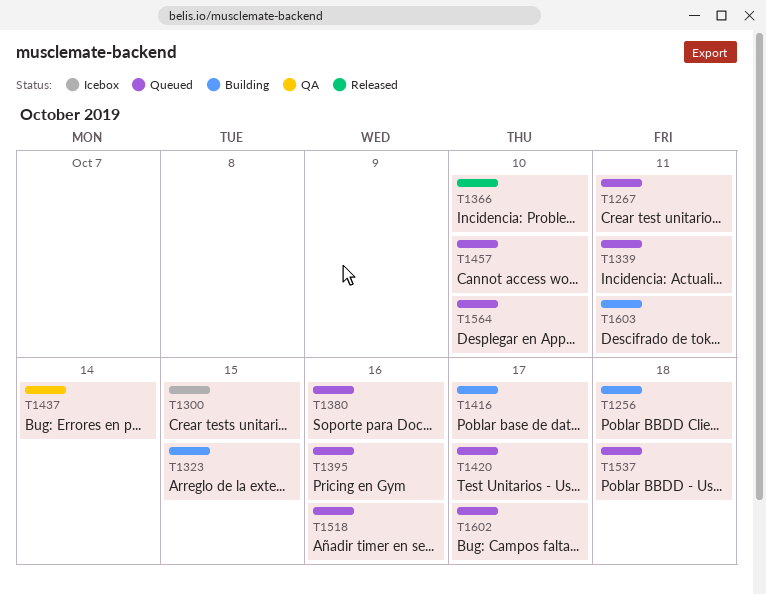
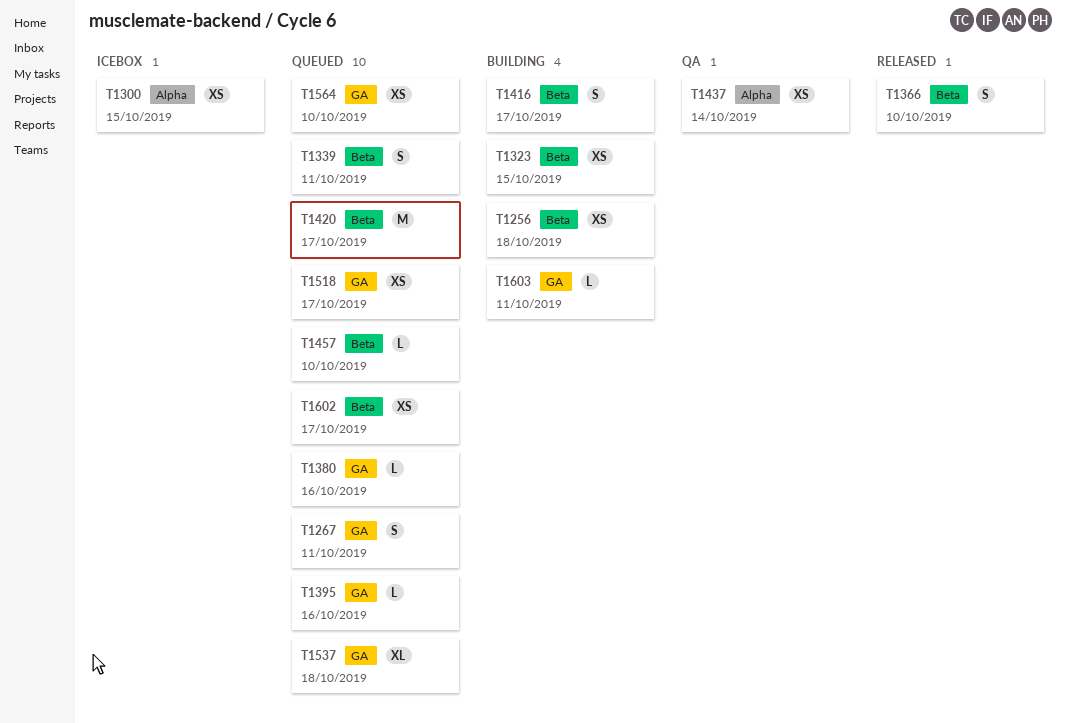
T1518, due: Oct 16 -> Oct 17

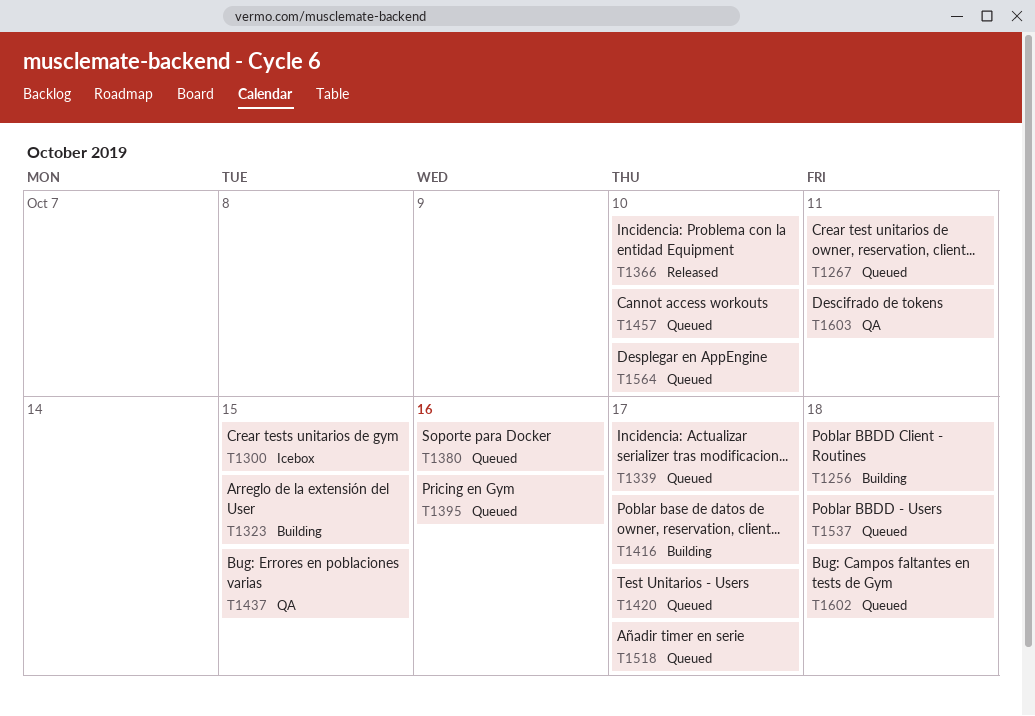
T1339, due: Oct 11 -> Oct 17
T1437, due: Oct 14 -> Oct 15
T1602, due: Oct 17 -> Oct 18
T1603, status: Building -> QA

